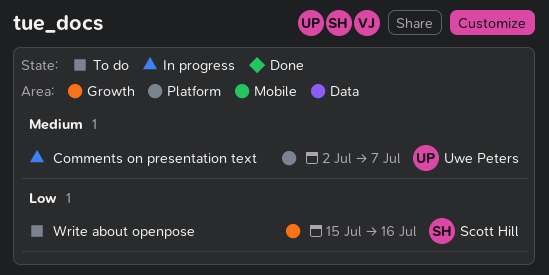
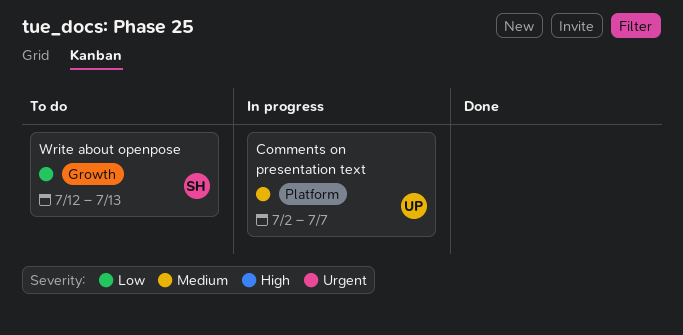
Write about openpose, start: Jul 15 -> Jul 12
Write about openpose, due: Jul 16 -> Jul 13

